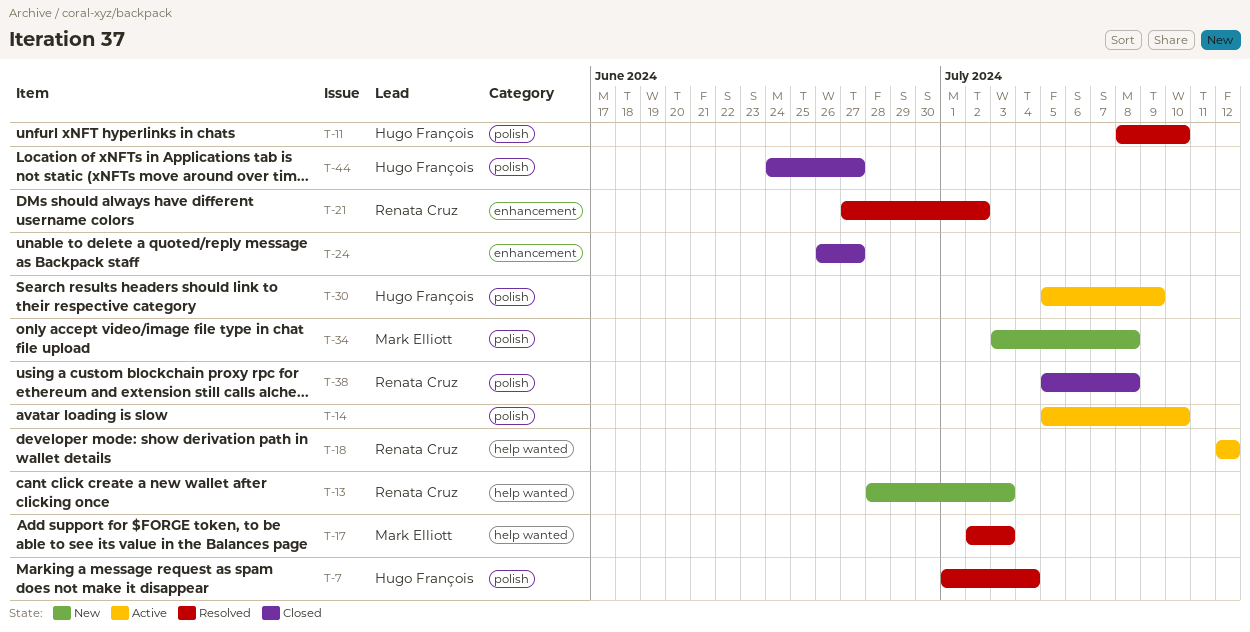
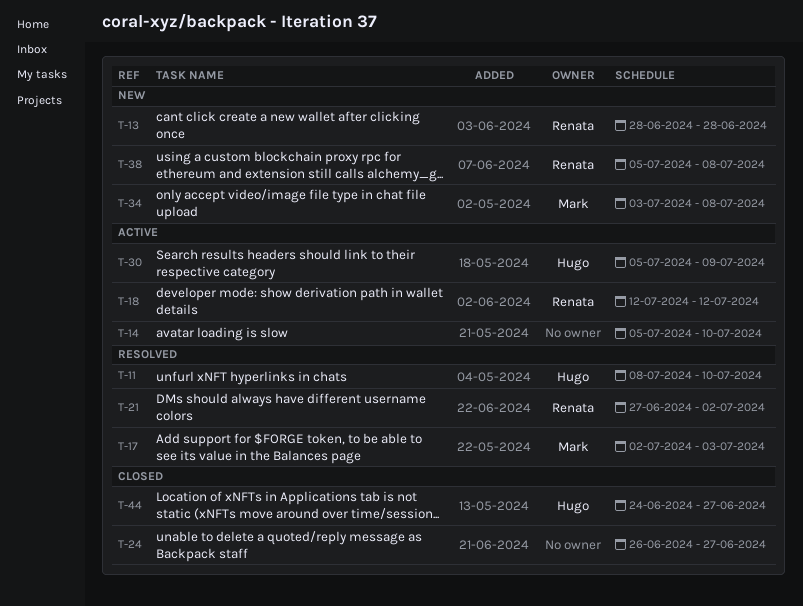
T-7: present -> none
T-13, due: Jul 3 -> Jun 28
T-38, status: Closed -> New

